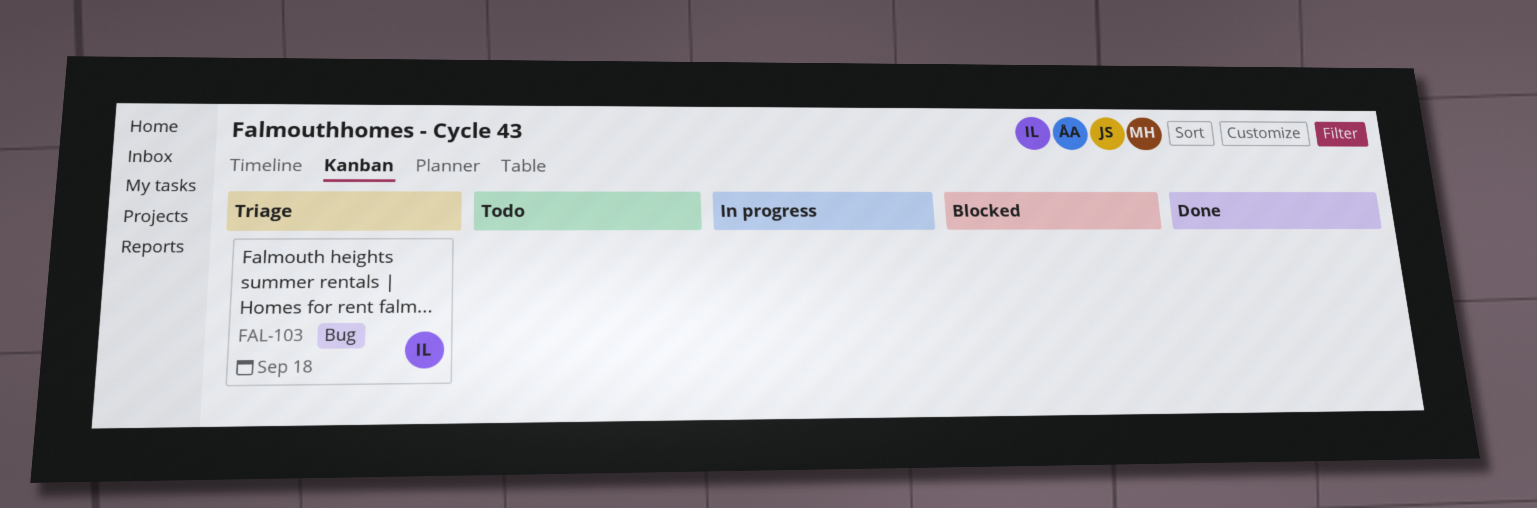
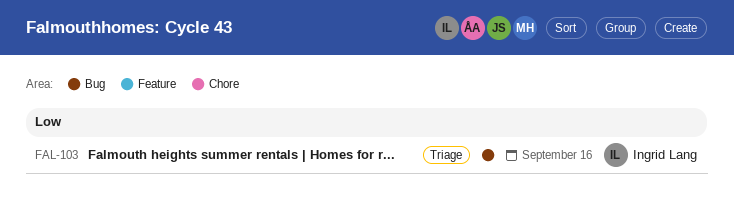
FAL-103, due: Sep 18 -> Sep 16

